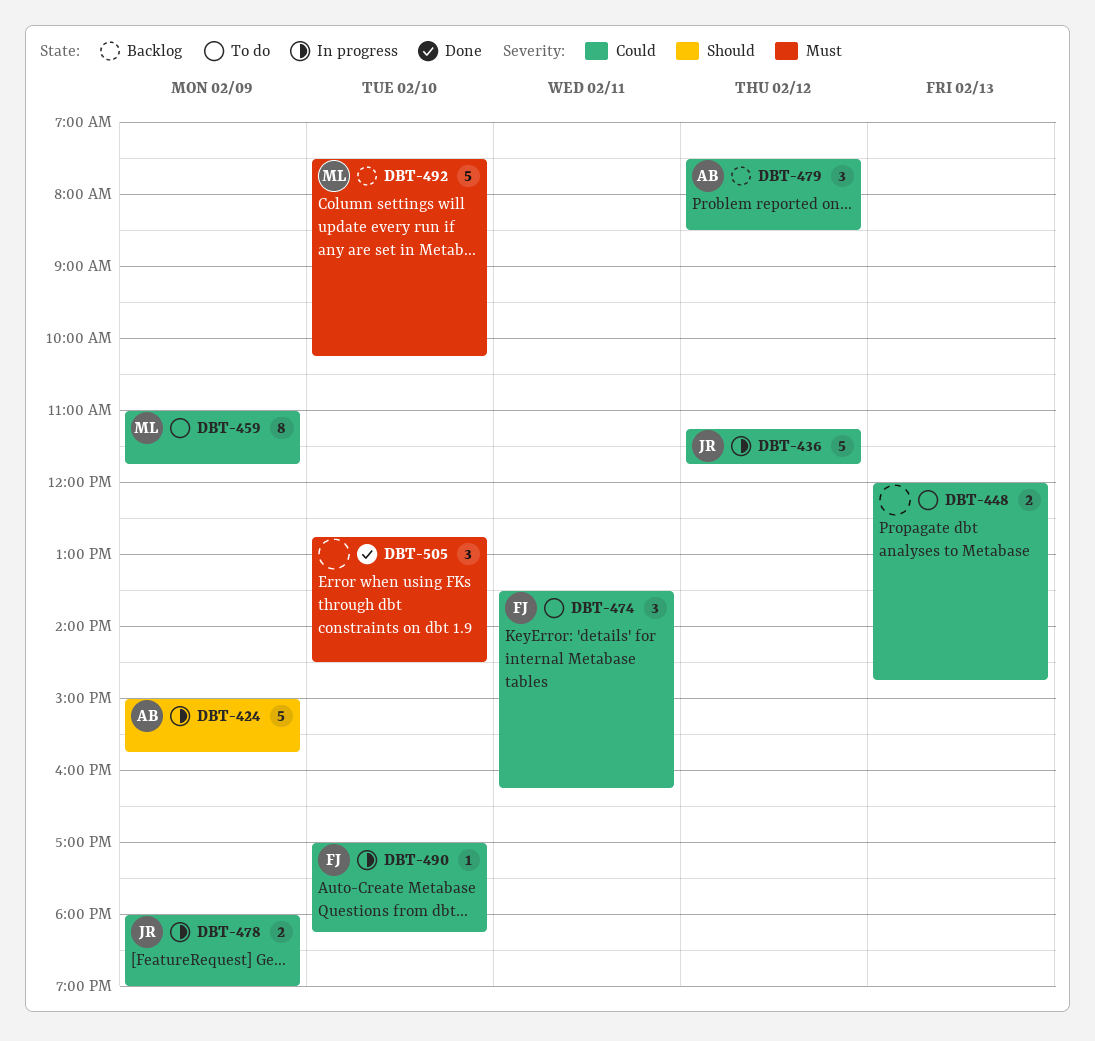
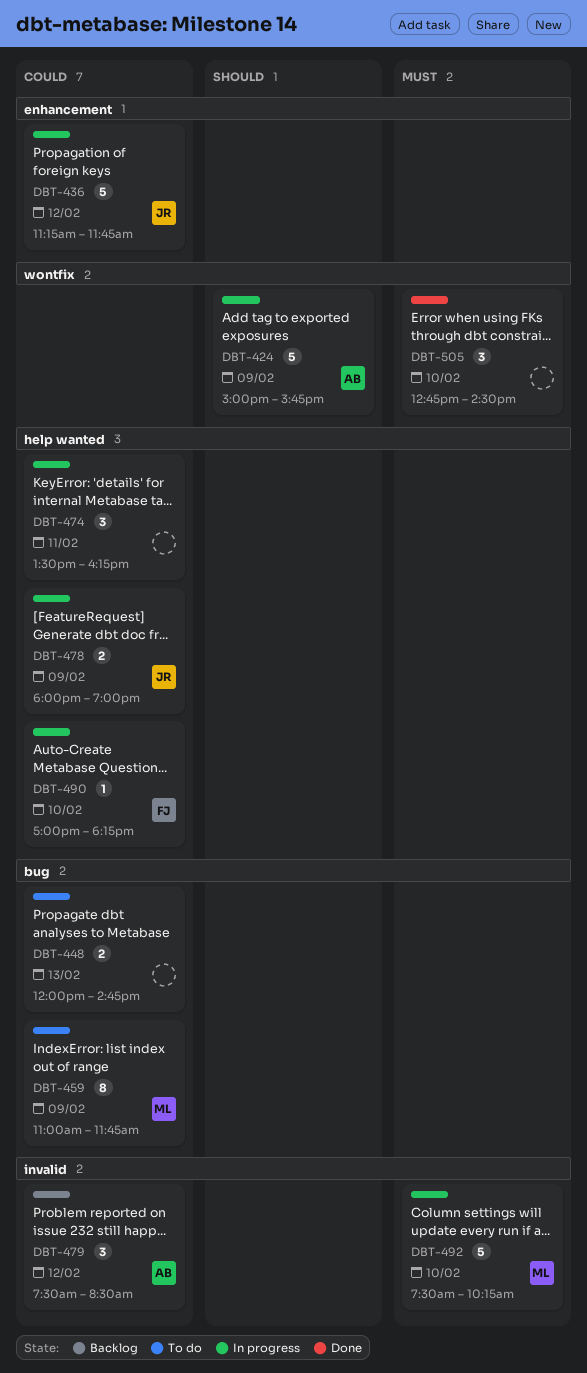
DBT-474, status: To do -> In progress
DBT-474, owner: FJ -> none
DBT-492, status: Backlog -> In progress

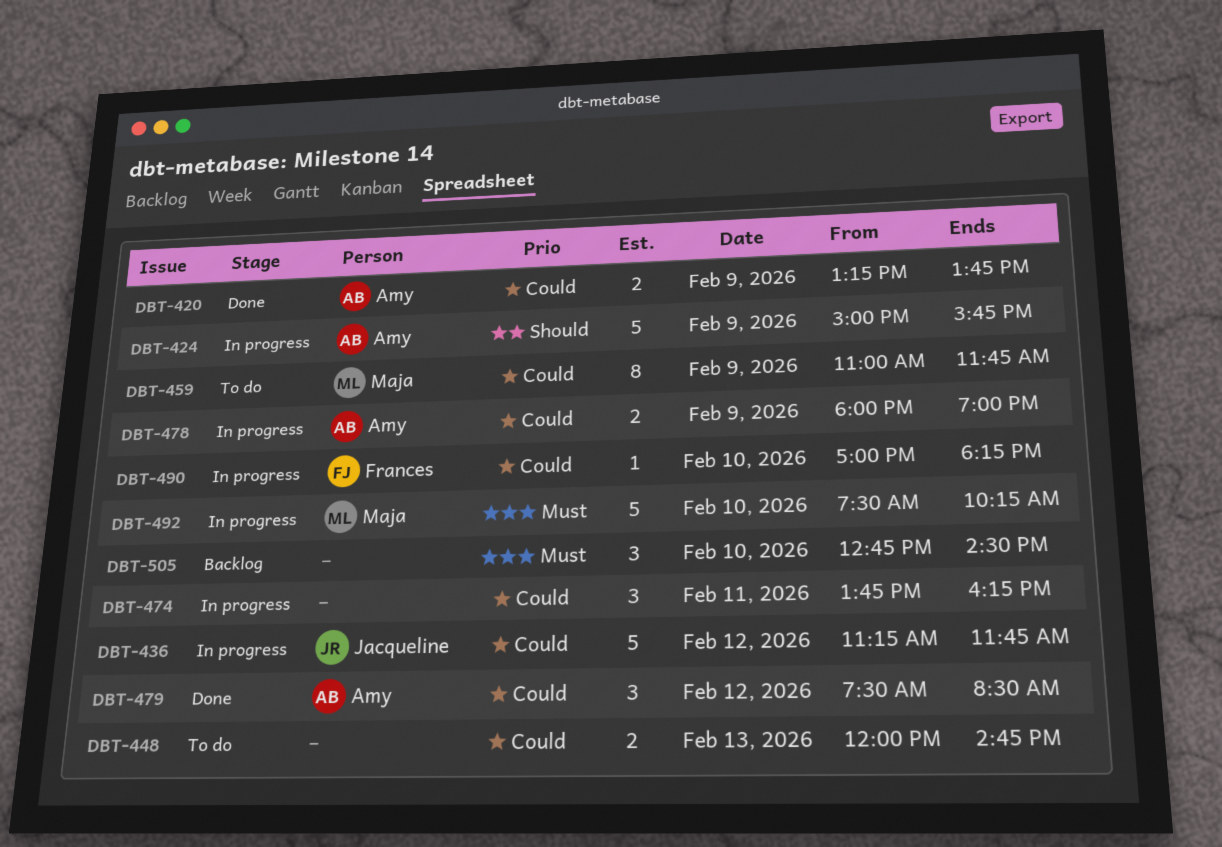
DBT-420: none -> present
DBT-474, begins: 13:30 -> 13:45
DBT-478, owner: Jacqueline -> Amy
DBT-479, status: Backlog -> Done
DBT-505, status: Done -> Backlog

